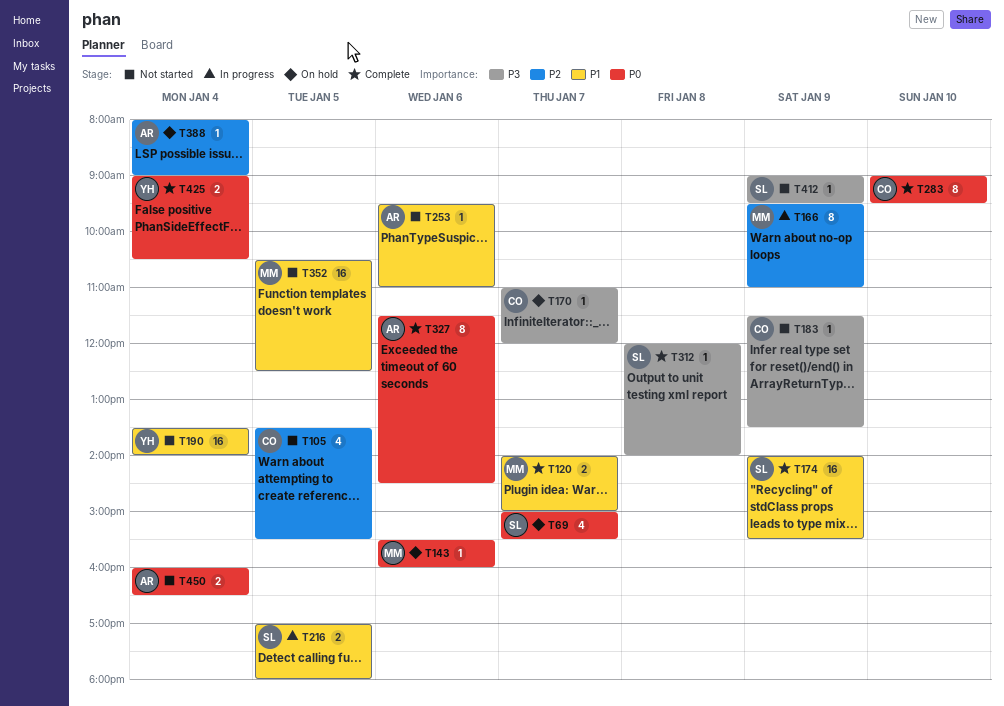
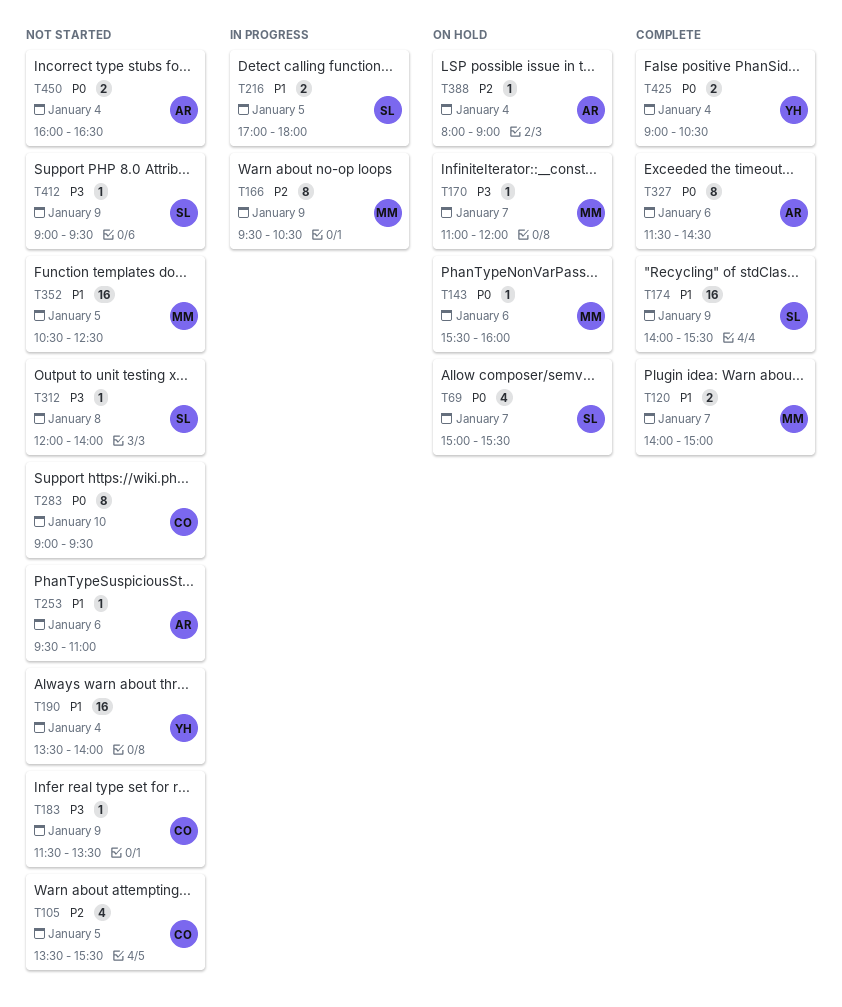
T166, ends: 11:00 -> 10:30
T170, owner: CO -> MM
T283, status: Complete -> Not started
T312, status: Complete -> Not started

